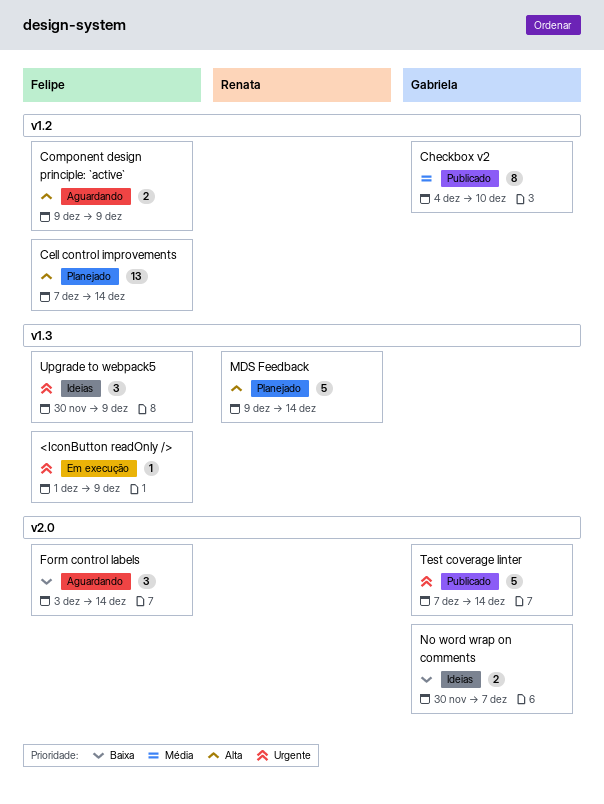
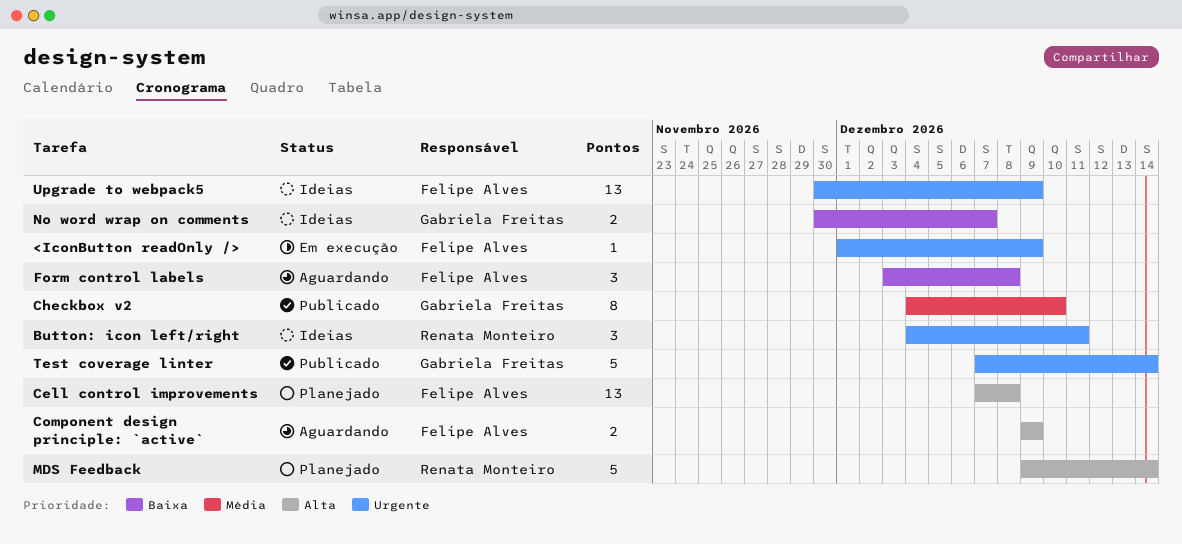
Button: icon left/right: none -> present
Cell control improvements, due: Dec 14 -> Dec 8
Form control labels, due: Dec 14 -> Dec 8
Upgrade to webpack5, estimate: 3 -> 13

